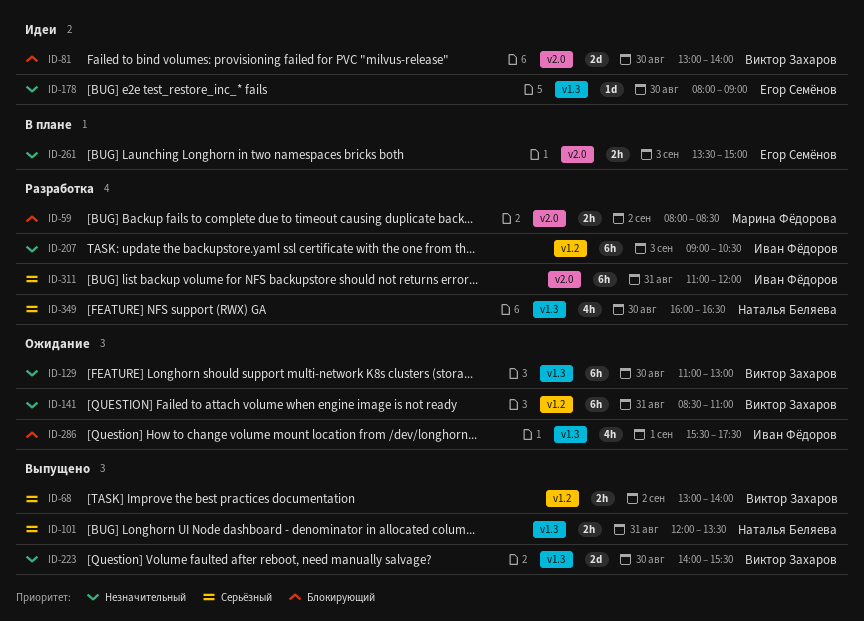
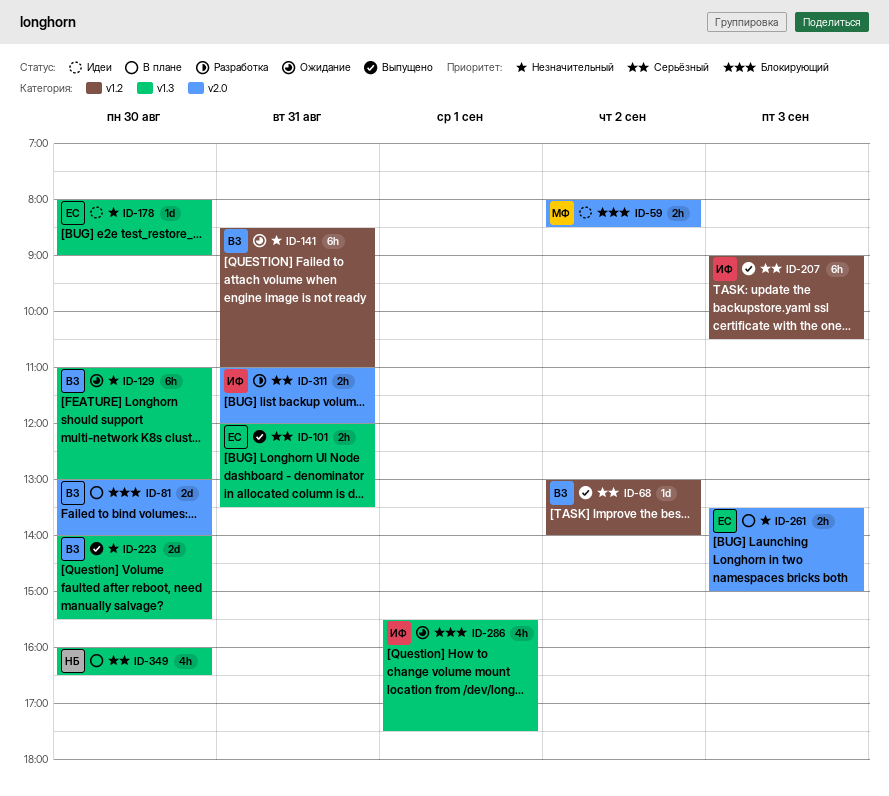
ID-59, status: Разработка -> Идеи
ID-68, estimate: 2h -> 1d
ID-81, status: Идеи -> В плане
ID-101, owner: Наталья Беляева -> Егор Семёнов
ID-207, status: Разработка -> Выпущено
ID-207, priority: Незначительный -> Серьёзный
ID-311, estimate: 6h -> 2h
ID-349, status: Разработка -> В плане

